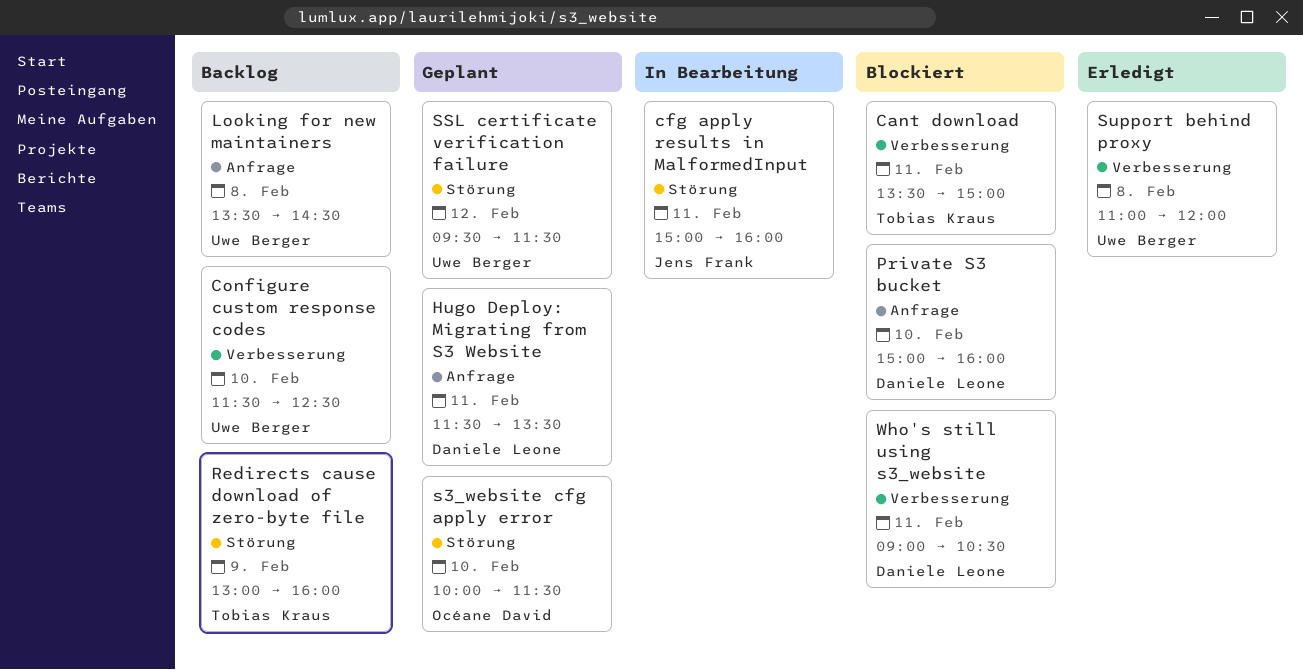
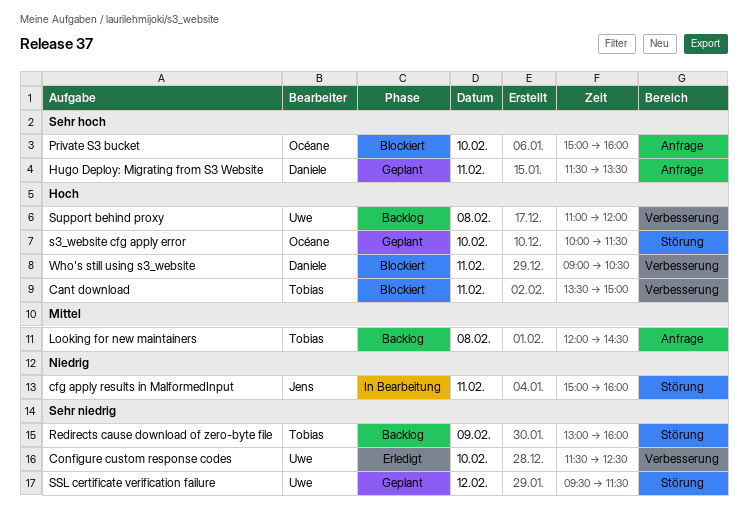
Configure custom response codes, status: Backlog -> Erledigt
Looking for new maintainers, owner: Uwe Berger -> Tobias Kraus
Looking for new maintainers, begins: 13:30 -> 12:00
Private S3 bucket, owner: Daniele Leone -> Océane David
Support behind proxy, status: Erledigt -> Backlog

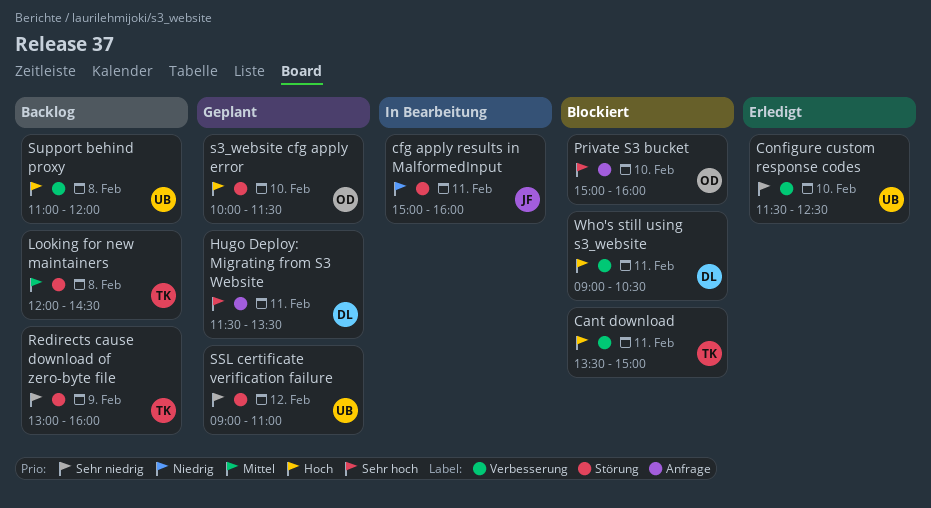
Looking for new maintainers, label: Anfrage -> Störung
SSL certificate verification failure, begins: 09:30 -> 09:00
SSL certificate verification failure, ends: 11:30 -> 11:00

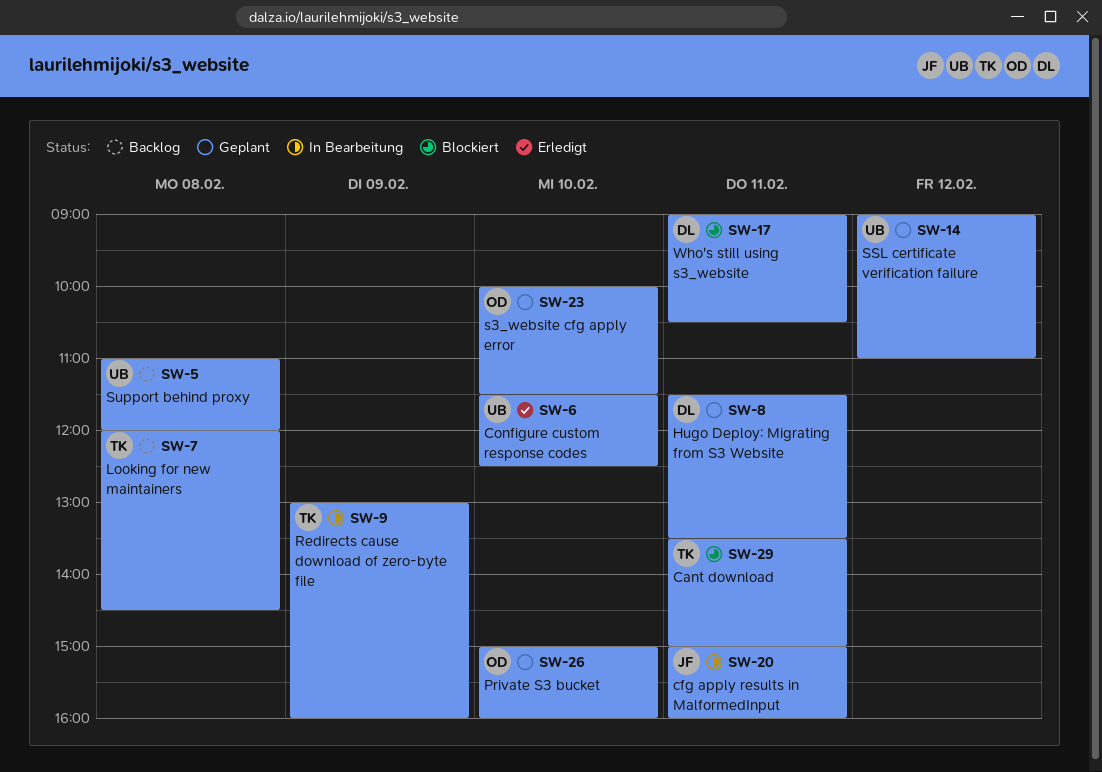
Private S3 bucket, status: Blockiert -> Geplant
Redirects cause download of zero-byte file, status: Backlog -> In Bearbeitung

